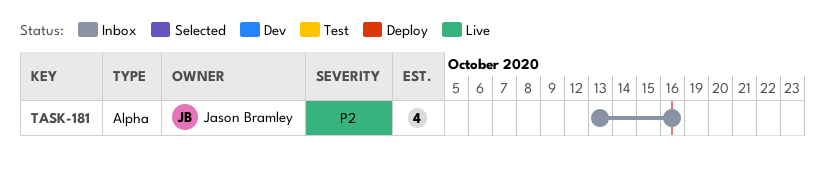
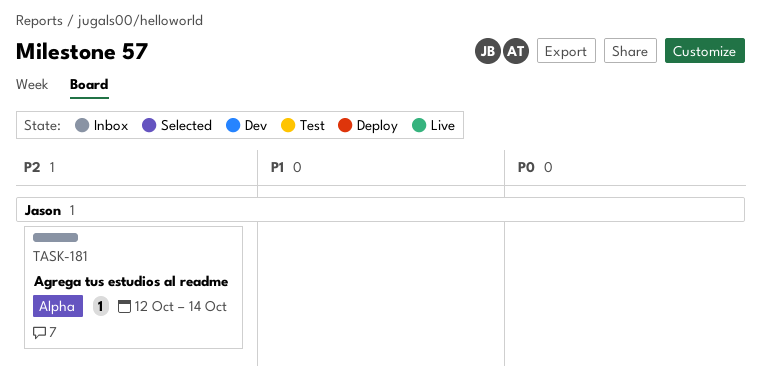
TASK-181, estimate: 4 -> 1
TASK-181, start: Oct 13 -> Oct 12
TASK-181, due: Oct 16 -> Oct 14

